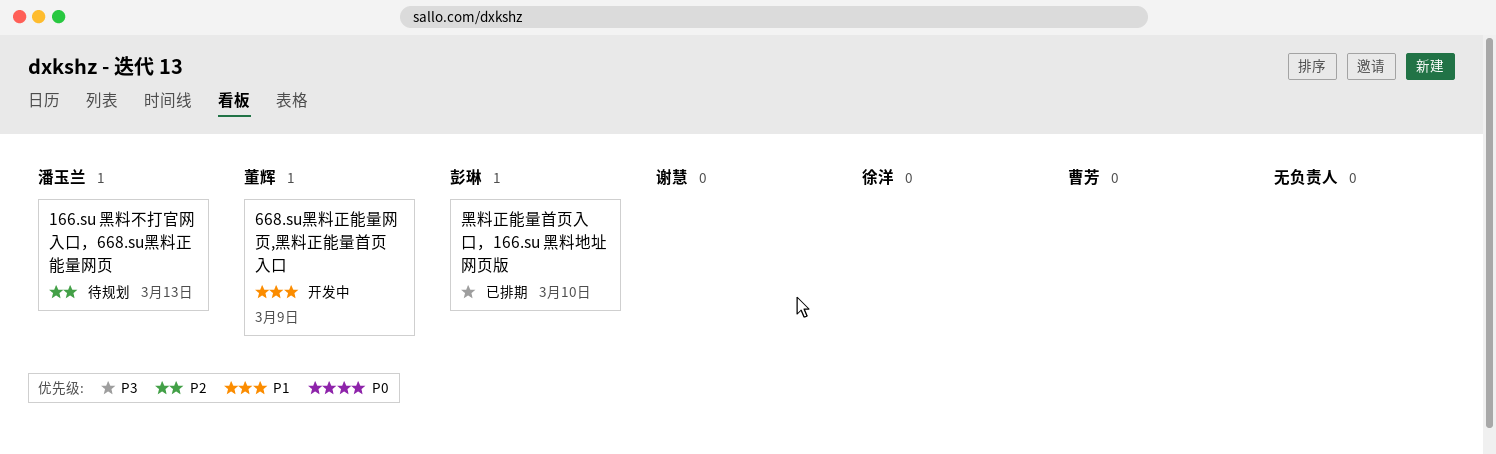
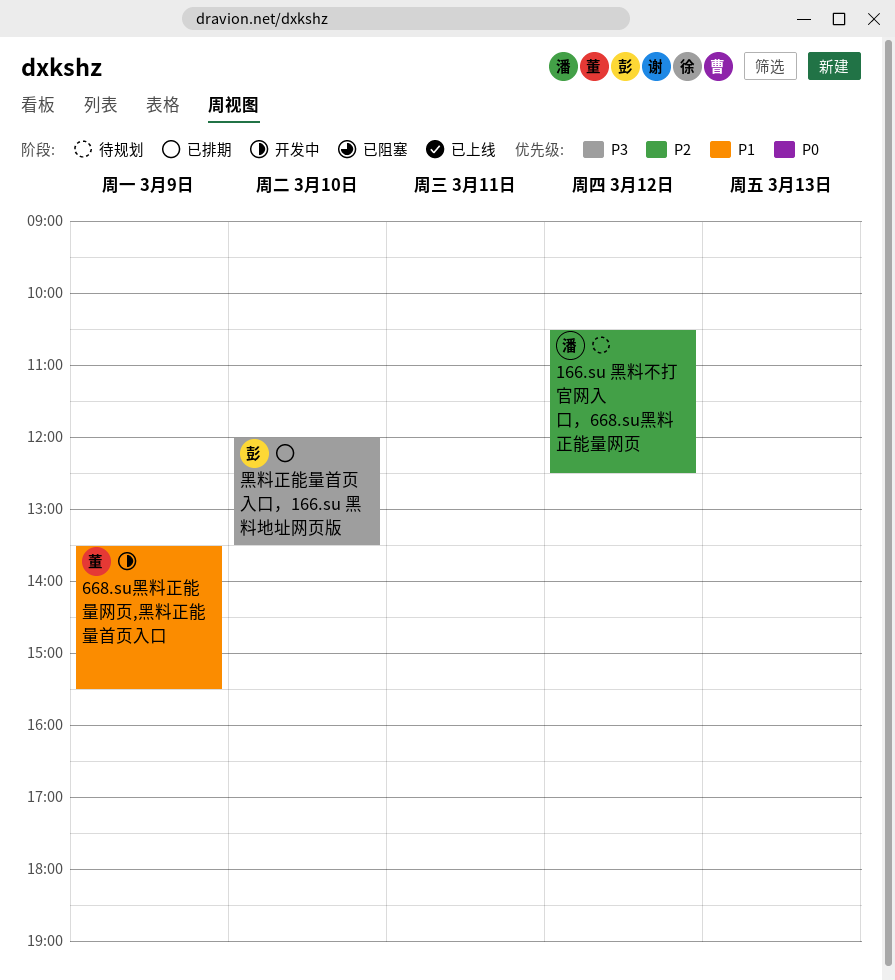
166.su 黑料不打官网入口，668.su黑料正能量网页, day: Mar 13 -> Mar 12

